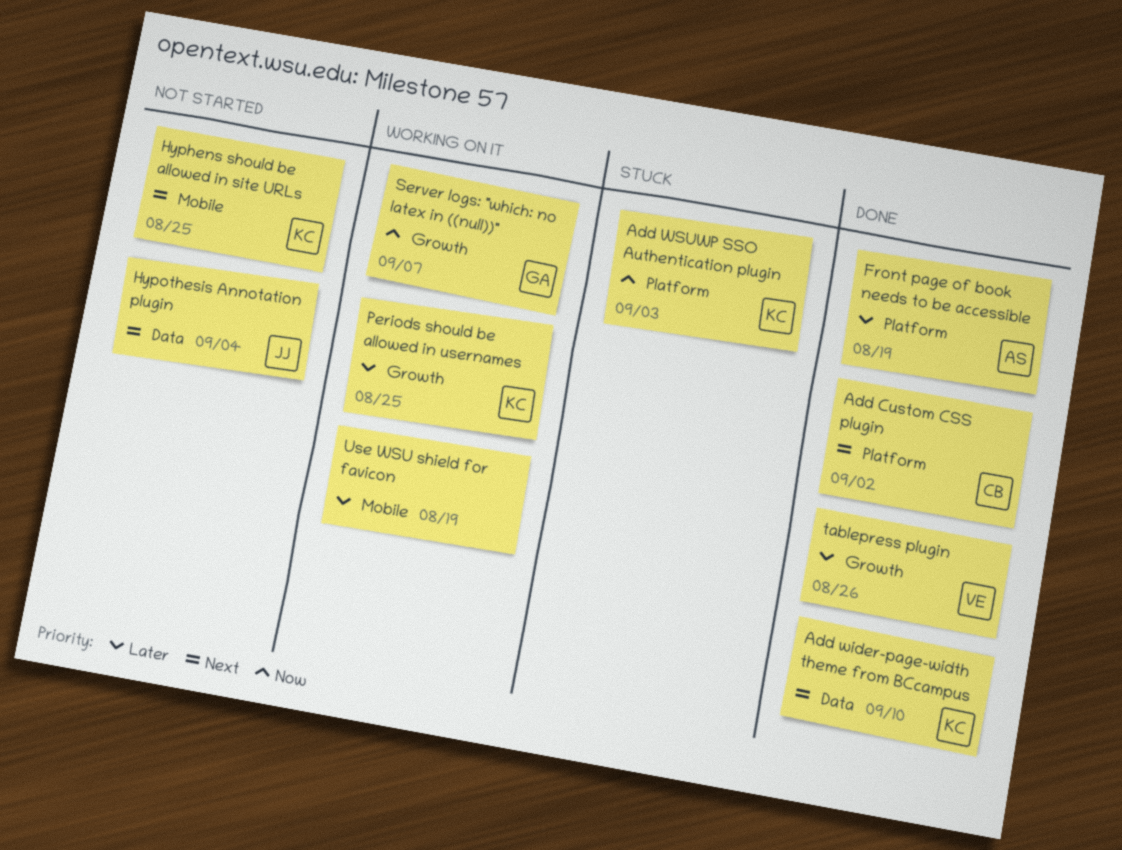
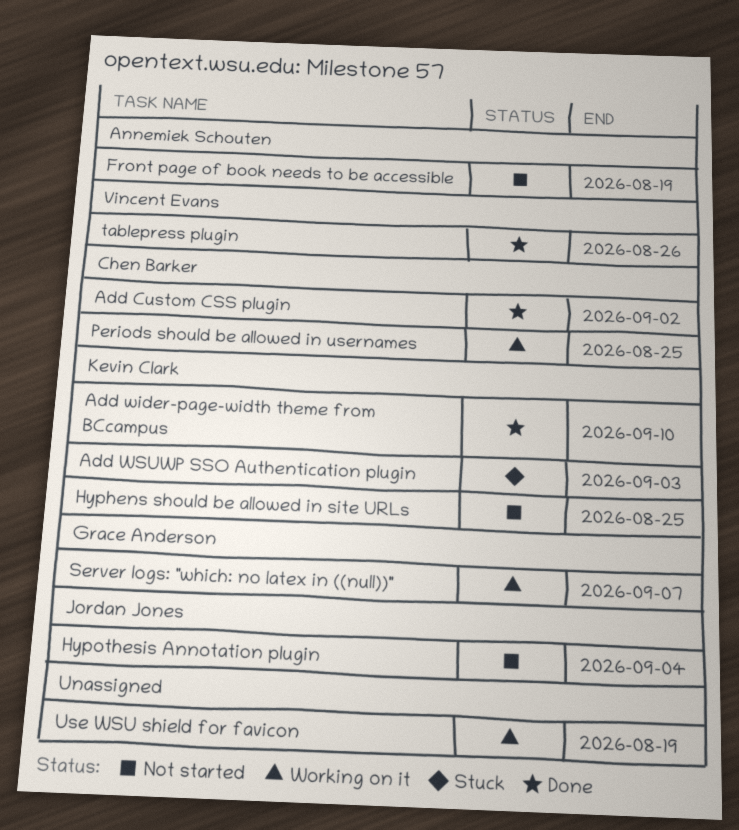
Front page of book needs to be accessible, status: Done -> Not started
Periods should be allowed in usernames, owner: Kevin Clark -> Chen Barker

